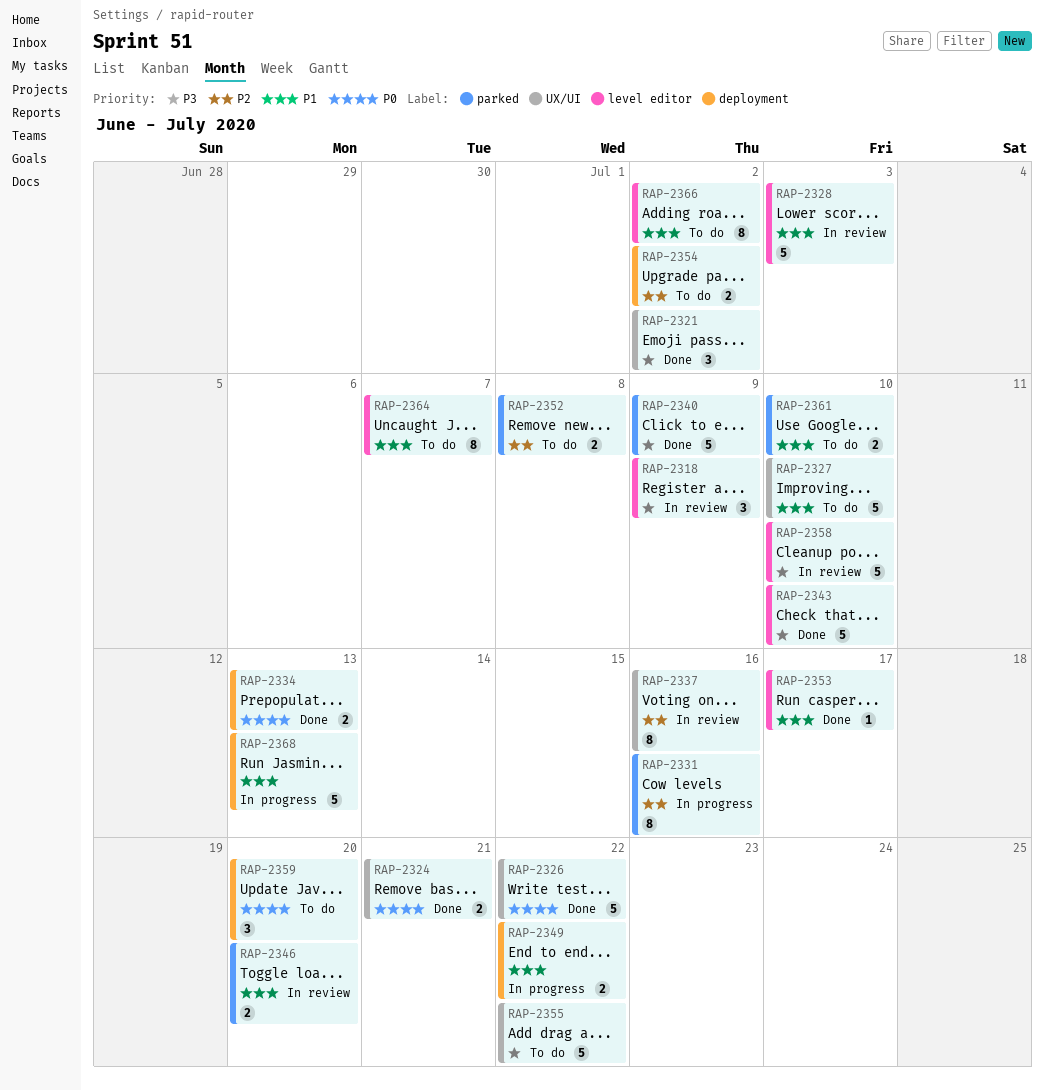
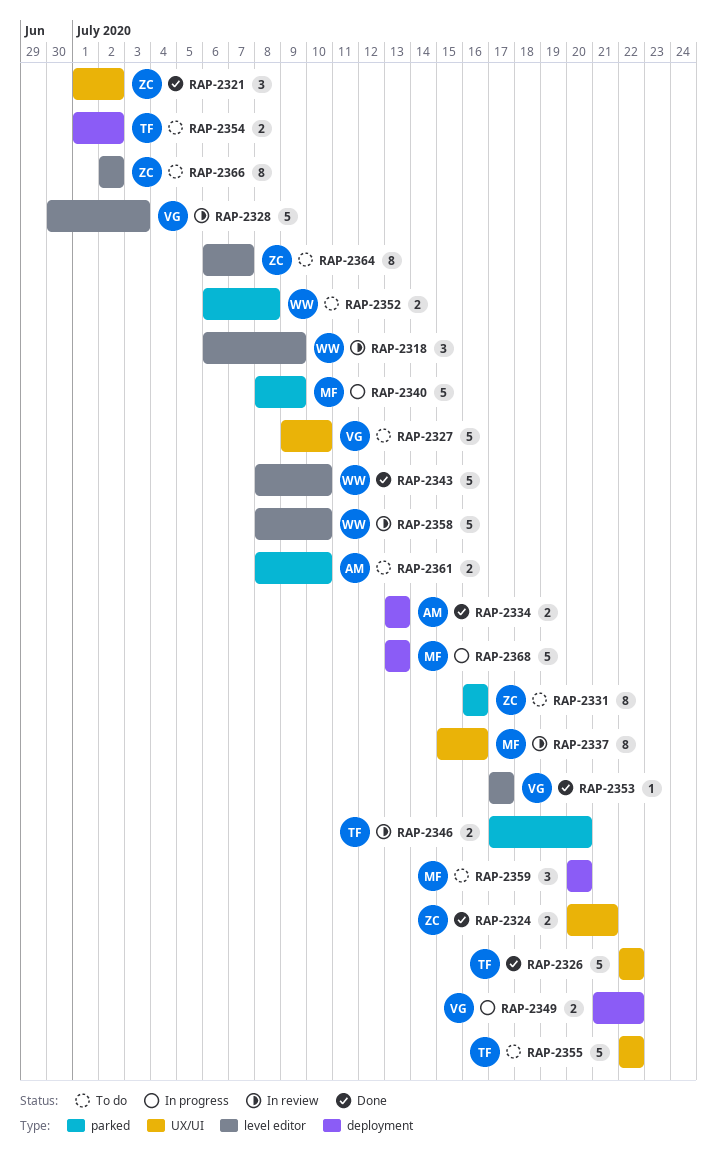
RAP-2331, status: In progress -> To do
RAP-2340, status: Done -> In progress

